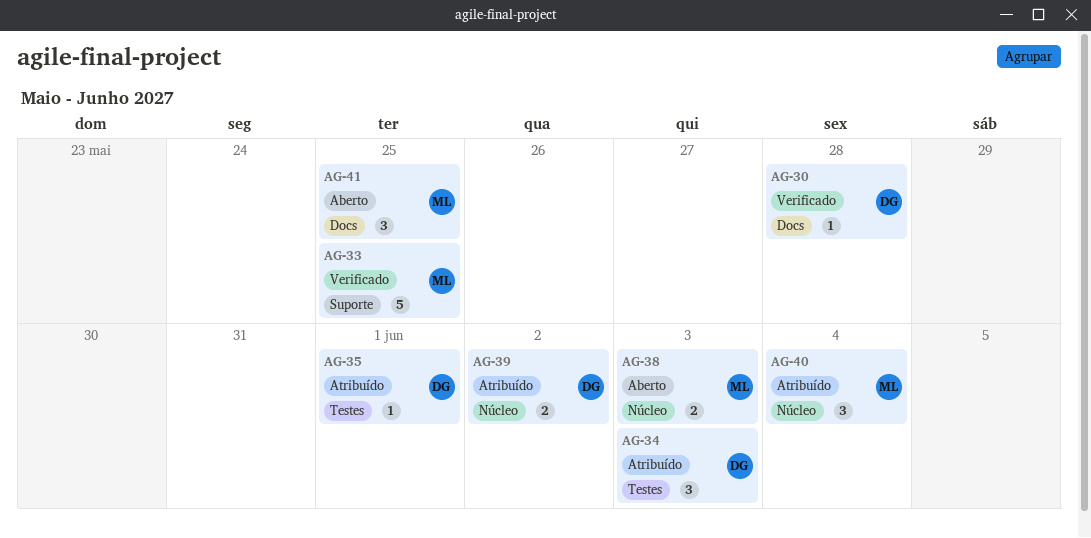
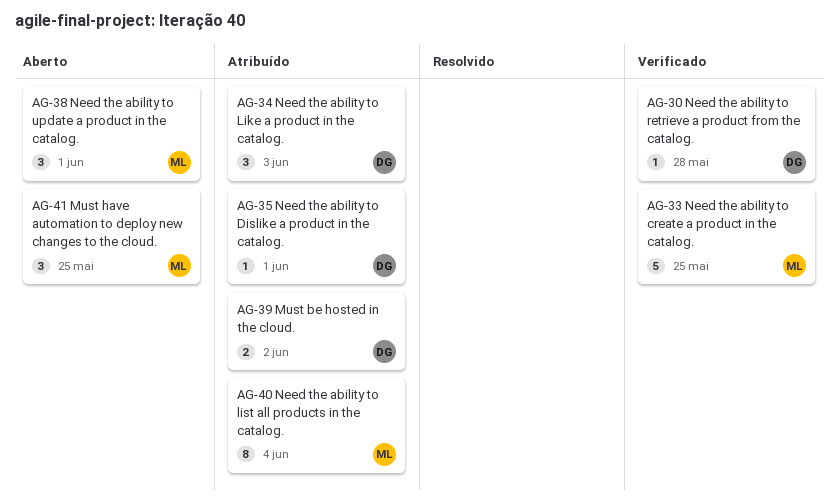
AG-38, estimate: 2 -> 3
AG-38, due: Jun 3 -> Jun 1
AG-40, estimate: 3 -> 8

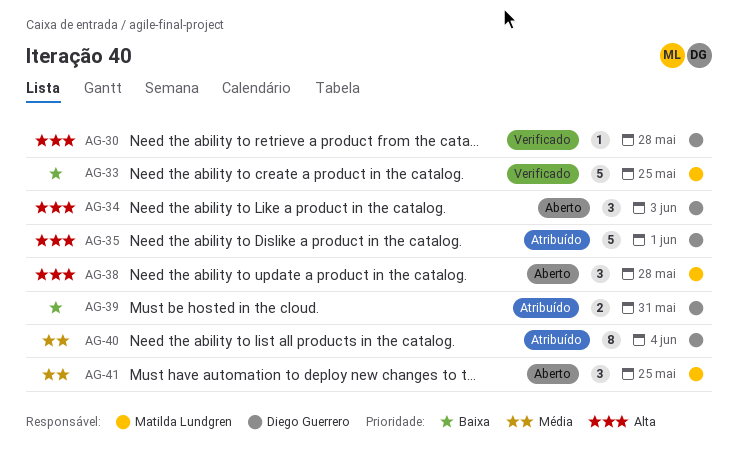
AG-34, status: Atribuído -> Aberto
AG-35, estimate: 1 -> 5
AG-38, due: Jun 1 -> May 28
AG-39, due: Jun 2 -> May 31
AG-40, owner: Matilda Lundgren -> Diego Guerrero

